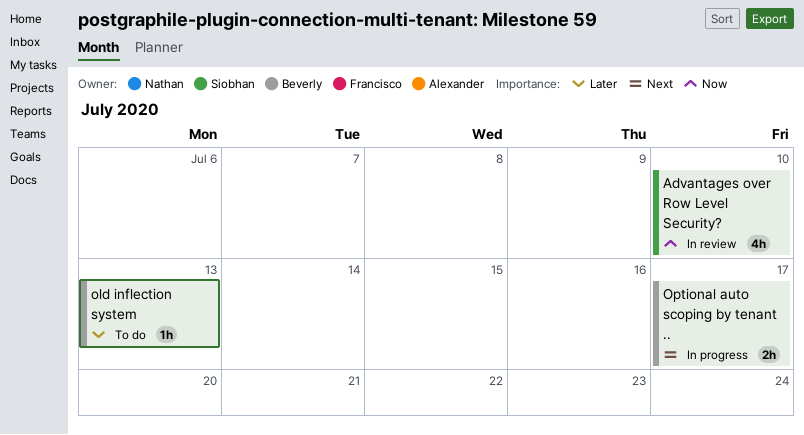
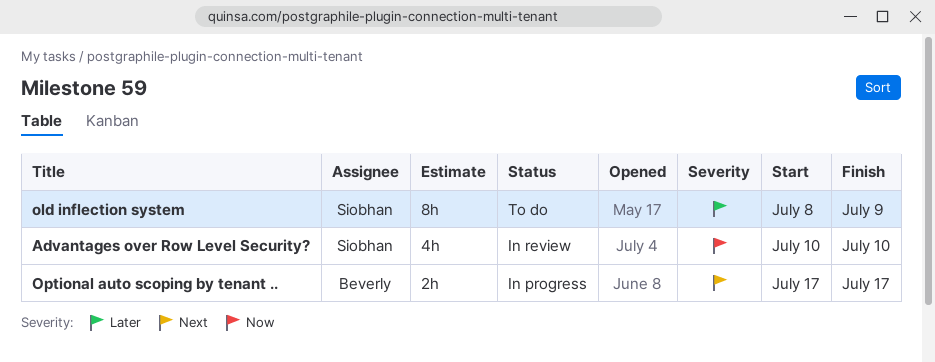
old inflection system, owner: Beverly -> Siobhan
old inflection system, estimate: 1h -> 8h
old inflection system, due: Jul 13 -> Jul 9

